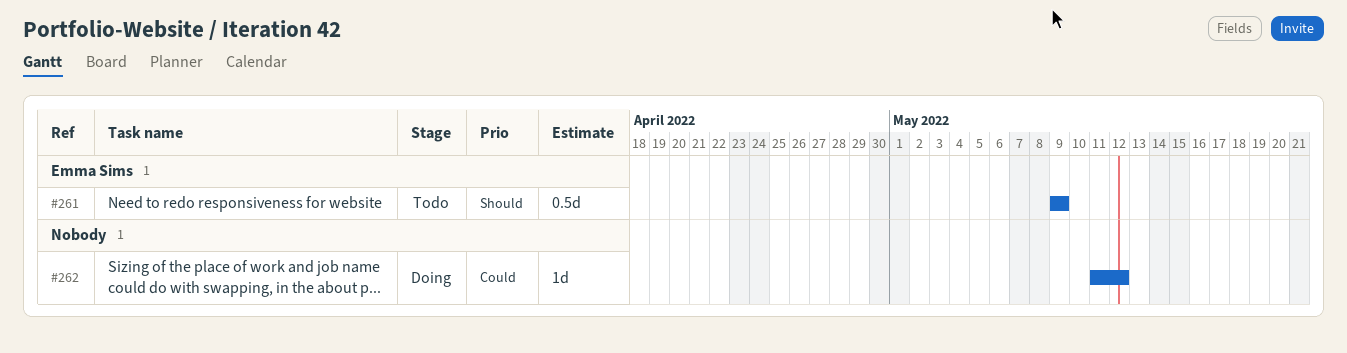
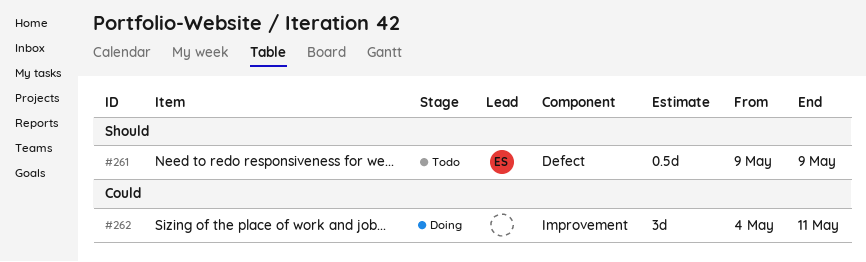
#262, estimate: 1d -> 3d
#262, start: May 11 -> May 4
#262, due: May 12 -> May 11

